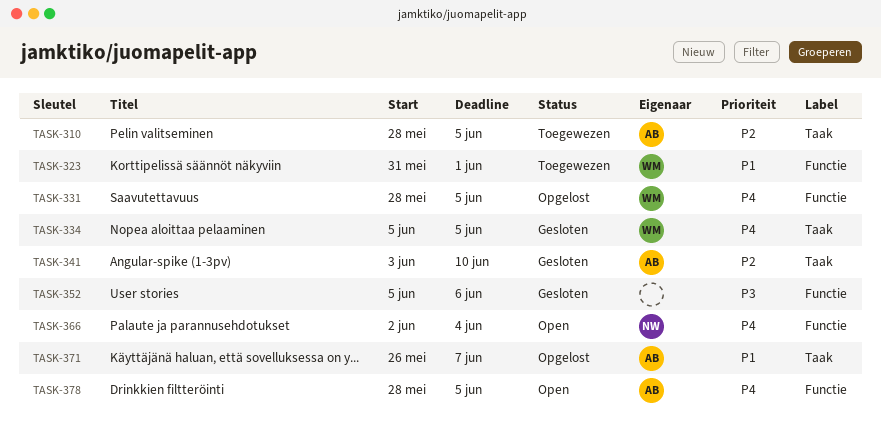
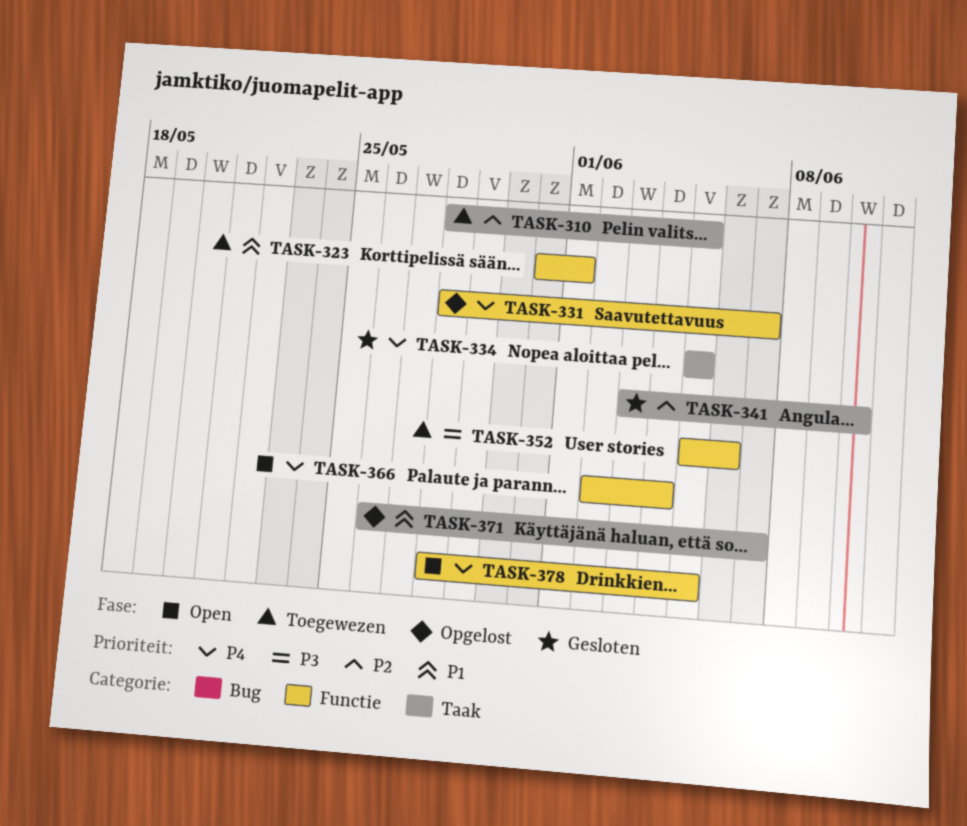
TASK-331, due: Jun 5 -> Jun 7
TASK-352, status: Gesloten -> Toegewezen

